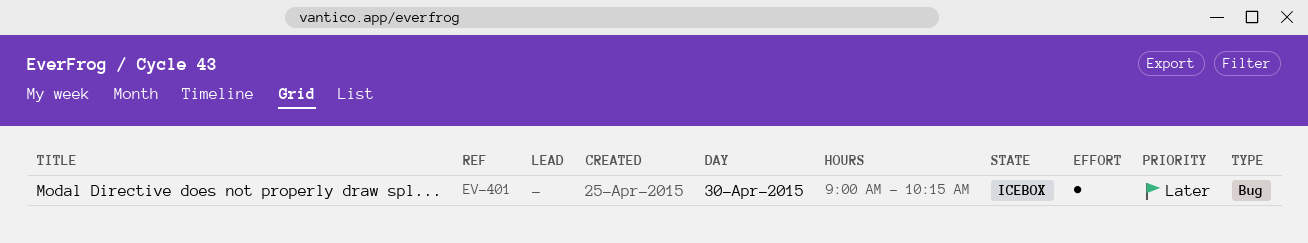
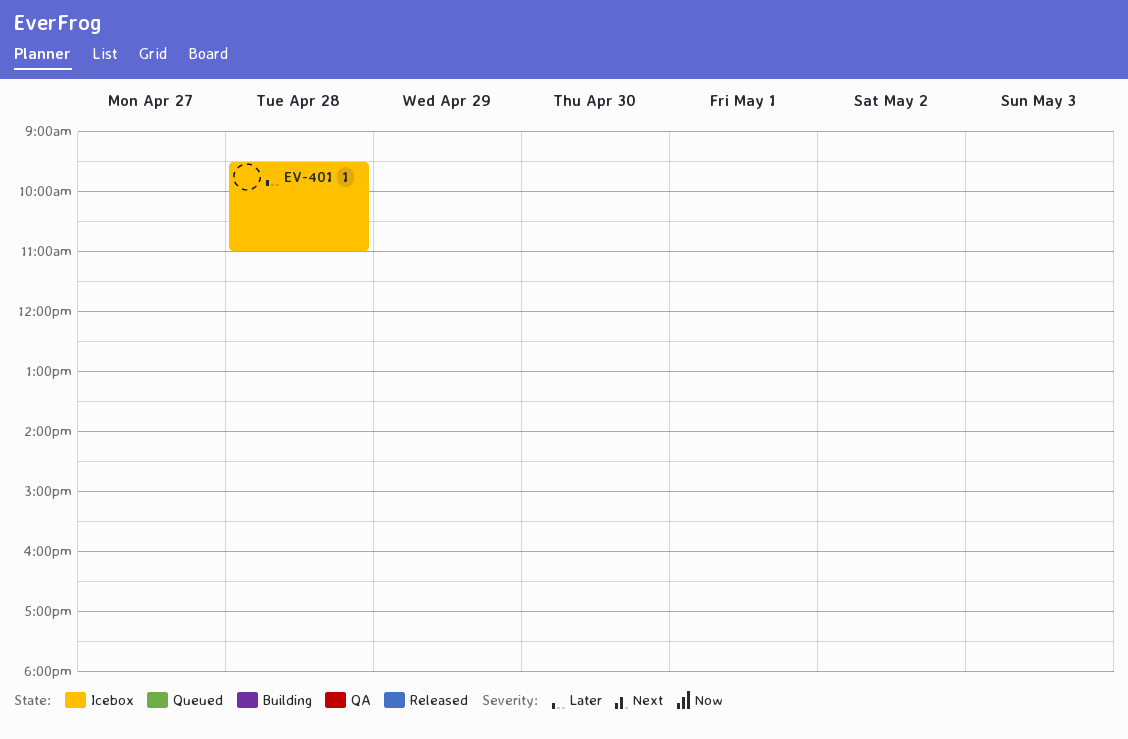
EV-401, day: Apr 30 -> Apr 28
EV-401, begins: 09:00 -> 09:30
EV-401, ends: 10:15 -> 11:00

